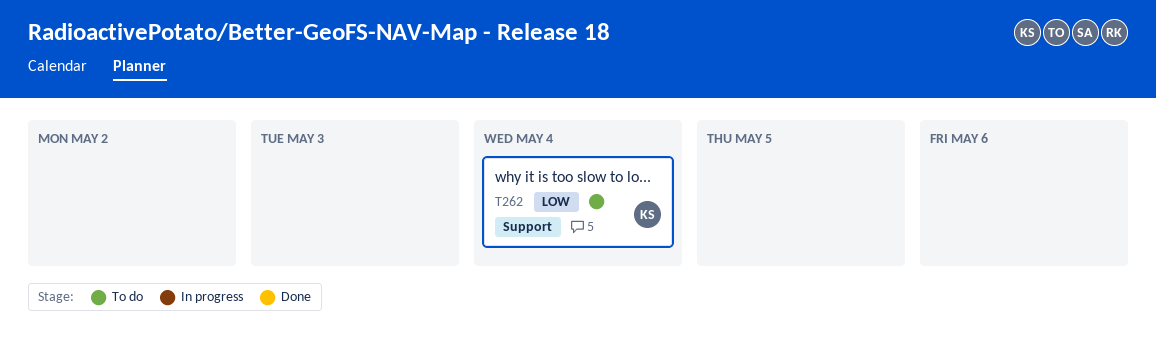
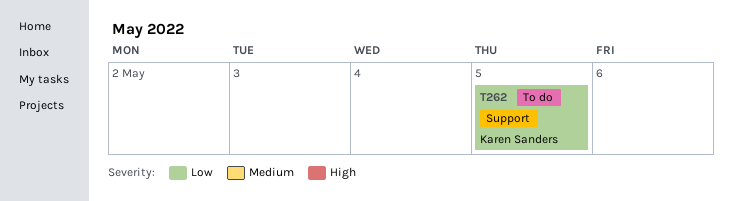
T262, due: May 4 -> May 5

